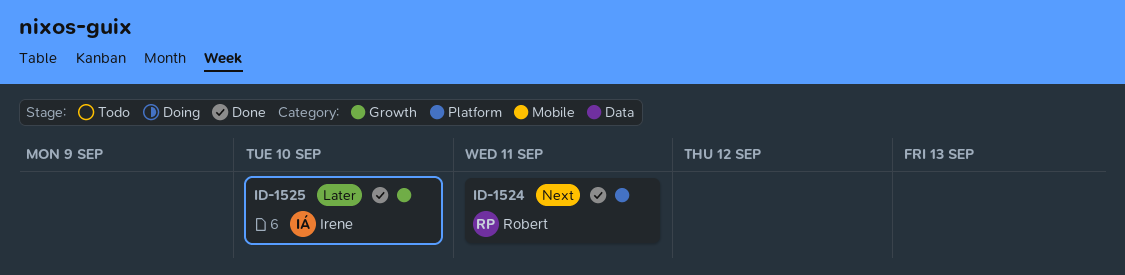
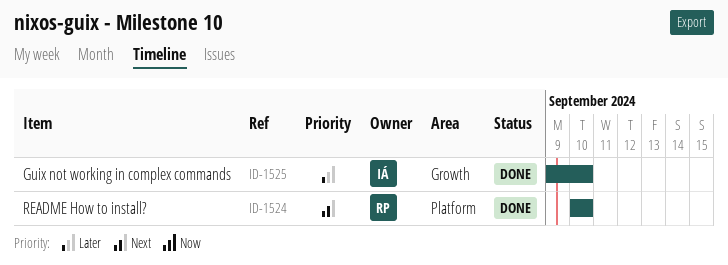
ID-1524, due: Sep 11 -> Sep 10

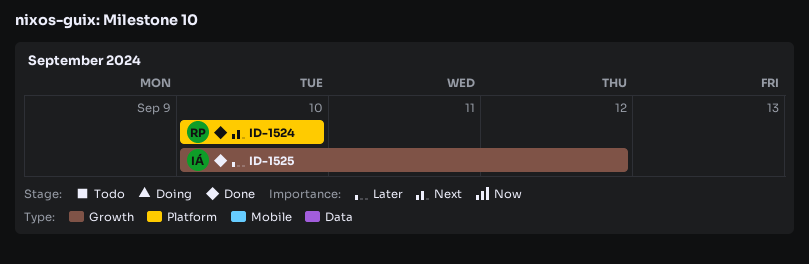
ID-1525, start: Sep 9 -> Sep 10
ID-1525, due: Sep 10 -> Sep 12

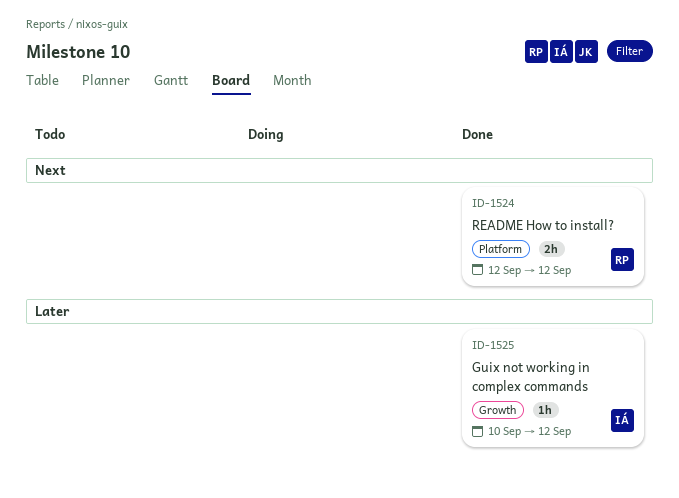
ID-1524, start: Sep 10 -> Sep 12
ID-1524, due: Sep 10 -> Sep 12

